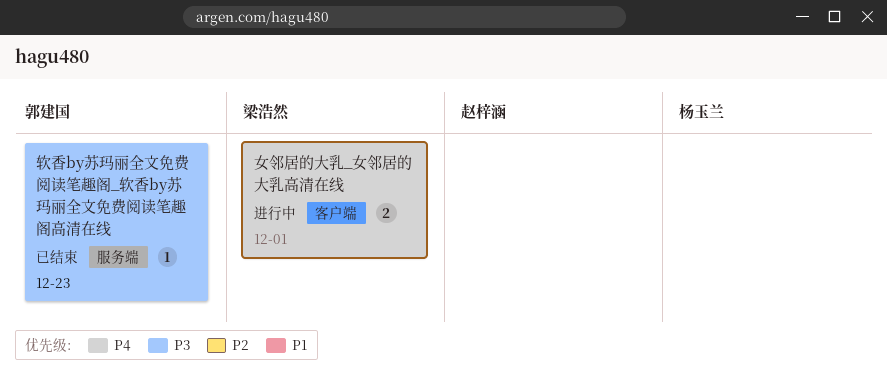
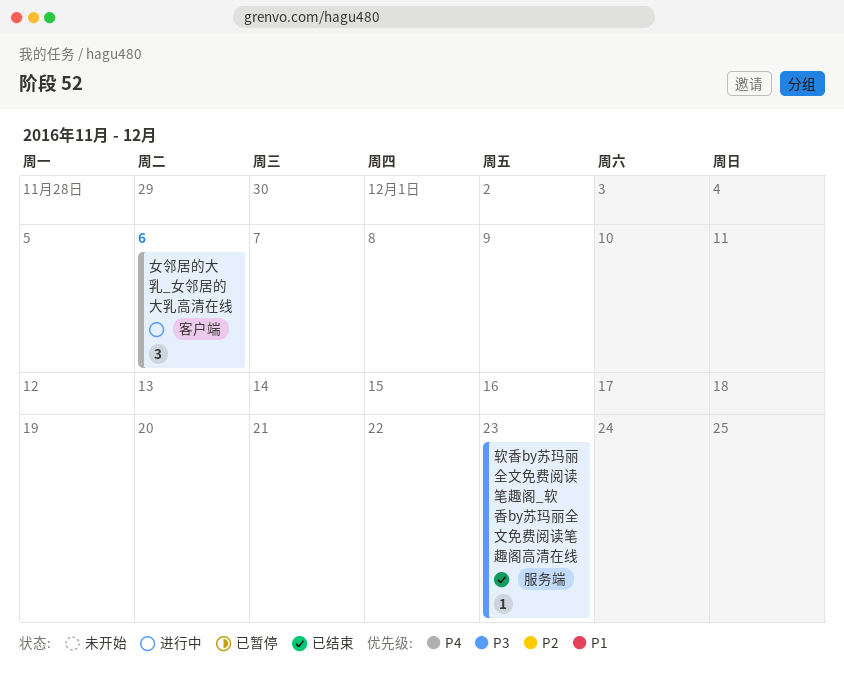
女邻居的大乳_女邻居的大乳高清在线, estimate: 2 -> 3
女邻居的大乳_女邻居的大乳高清在线, due: Dec 1 -> Dec 6

